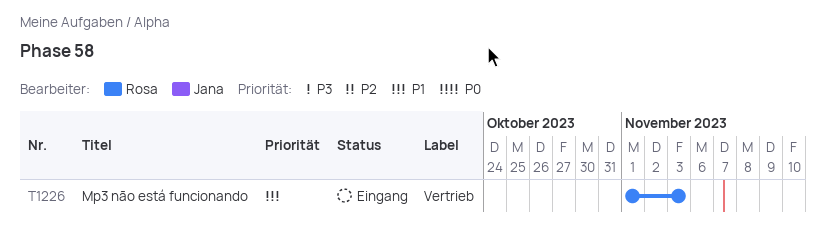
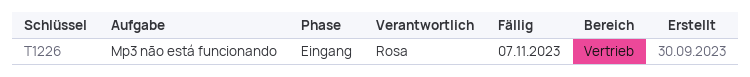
T1226, due: Nov 3 -> Nov 7

